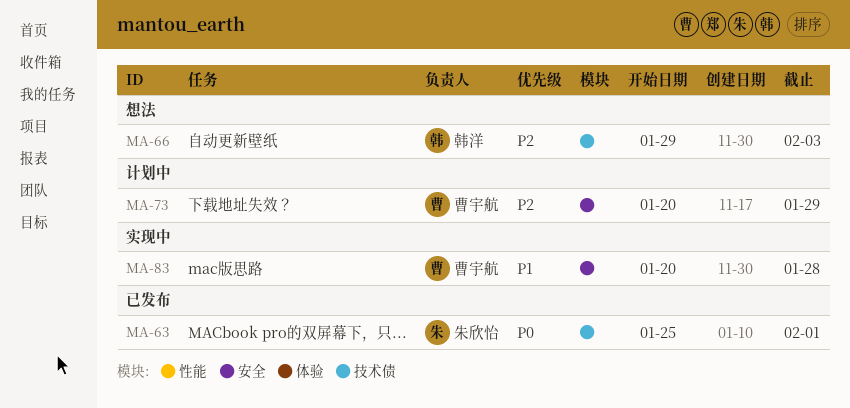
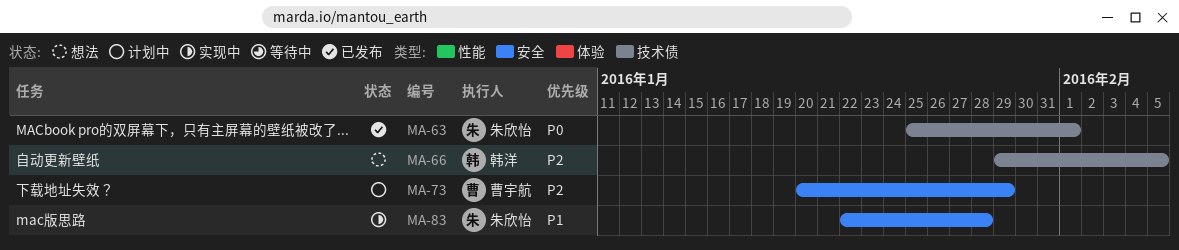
MA-66, due: Feb 3 -> Feb 5
MA-83, owner: 曹宇航 -> 朱欣怡
MA-83, start: Jan 20 -> Jan 22

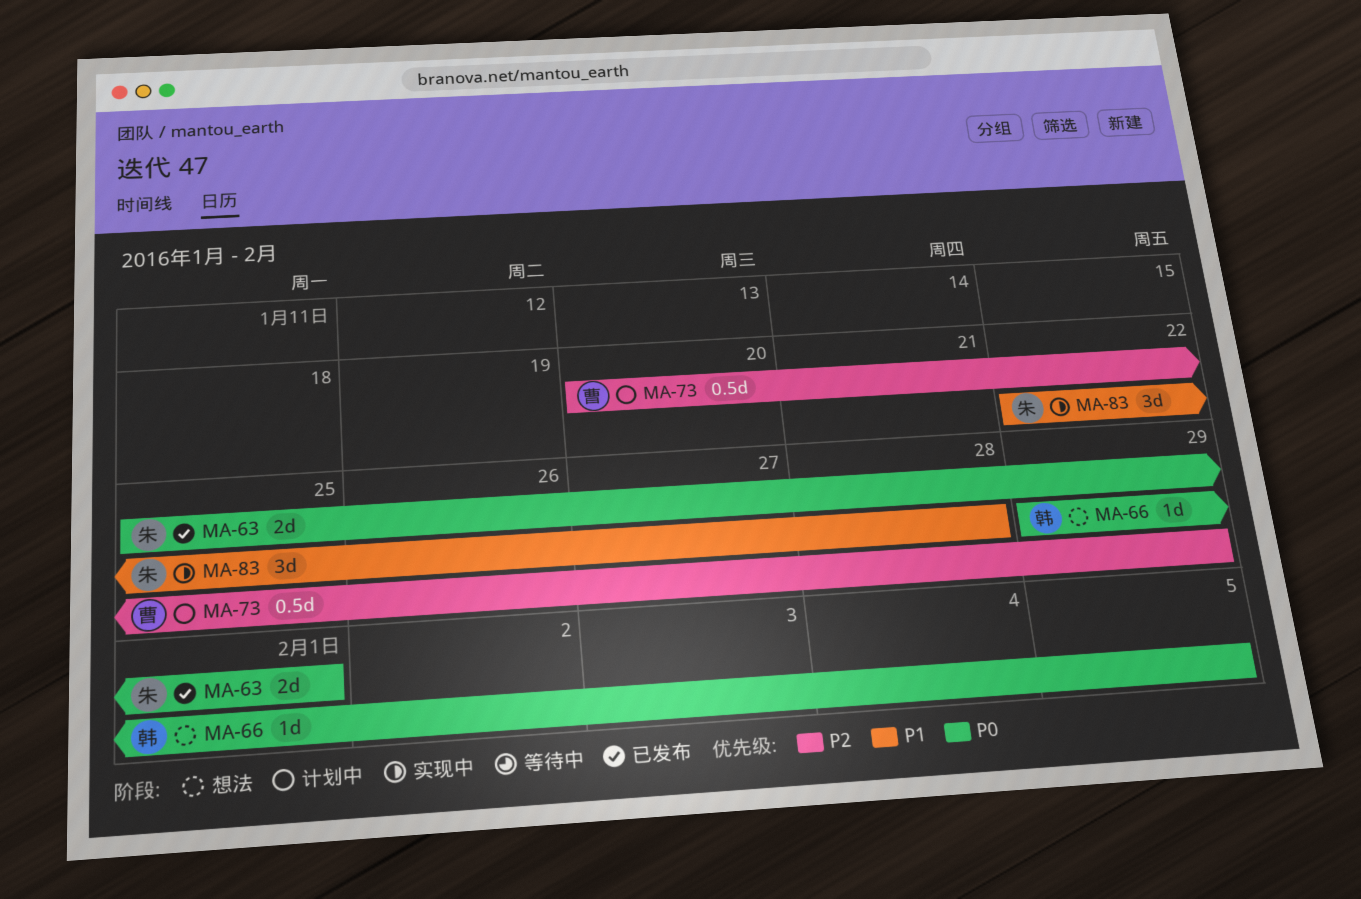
MA-66, priority: P2 -> P0

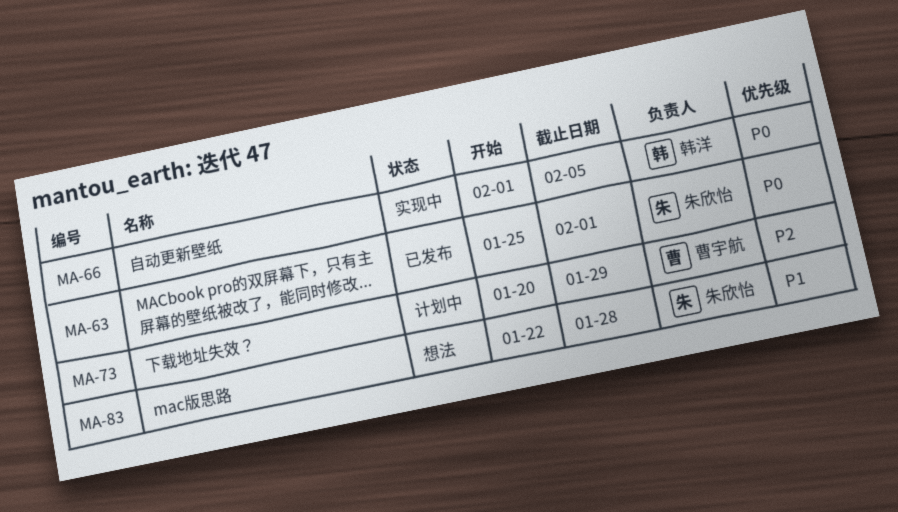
MA-66, status: 想法 -> 实现中
MA-66, start: Jan 29 -> Feb 1
MA-83, status: 实现中 -> 想法

